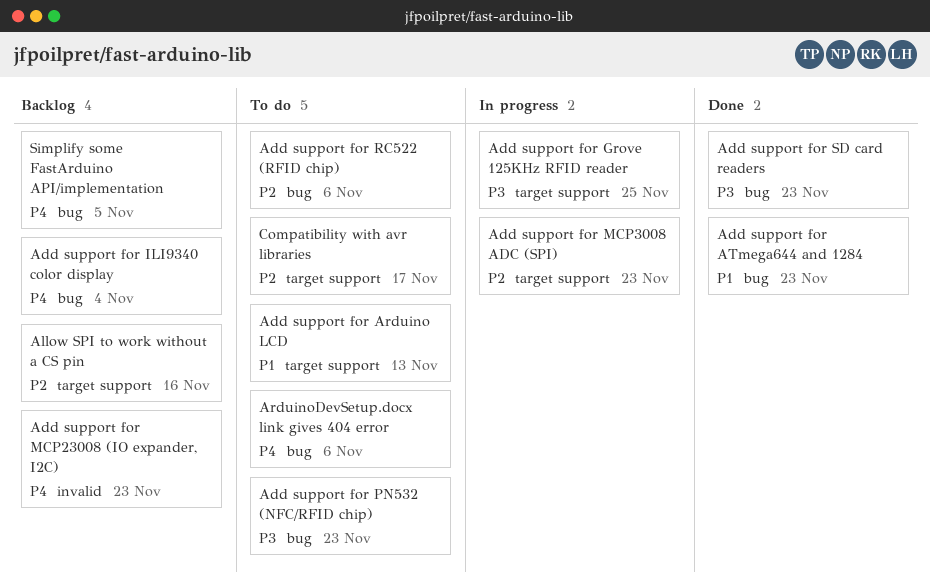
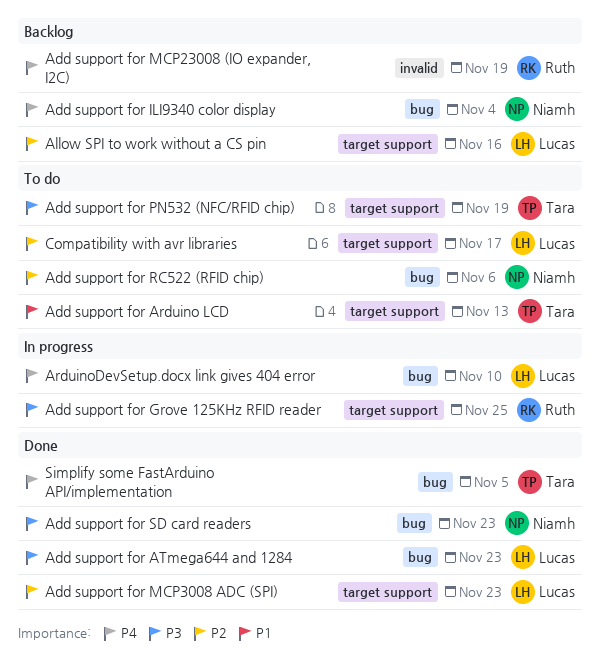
Add support for ATmega644 and 1284, priority: P1 -> P3
Add support for MCP23008 (IO expander, I2C), due: Nov 23 -> Nov 19
Add support for MCP3008 ADC (SPI), status: In progress -> Done
Add support for PN532 (NFC/RFID chip), label: bug -> target support
Add support for PN532 (NFC/RFID chip), due: Nov 23 -> Nov 19
ArduinoDevSetup.docx link gives 404 error, status: To do -> In progress
ArduinoDevSetup.docx link gives 404 error, due: Nov 6 -> Nov 10
Simplify some FastArduino API/implementation, status: Backlog -> Done

